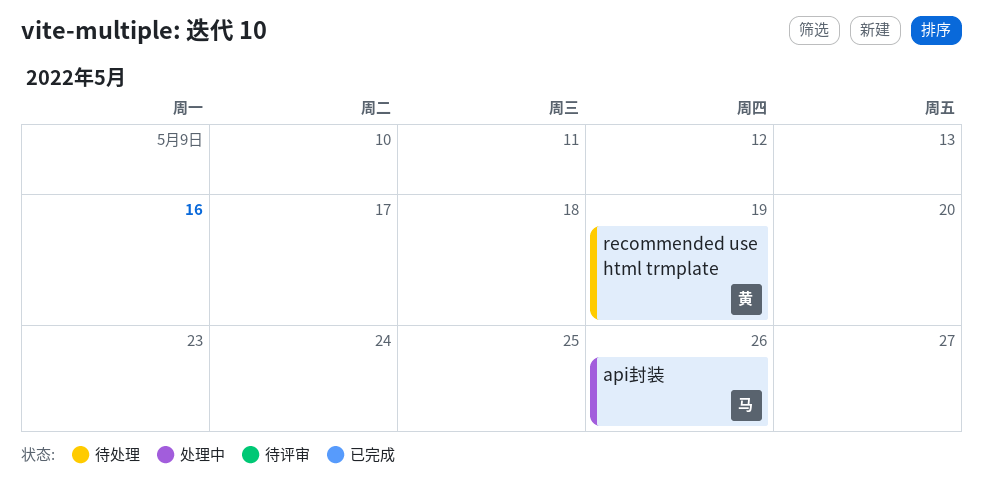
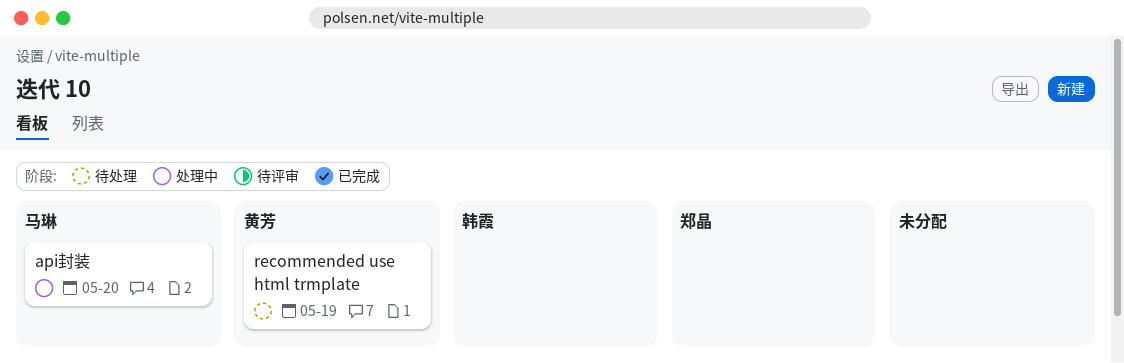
api封装, due: May 26 -> May 20

